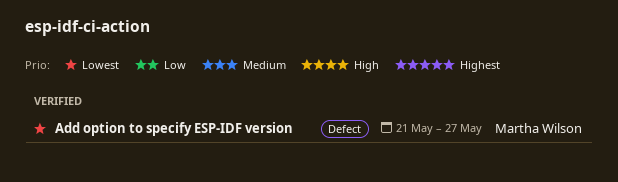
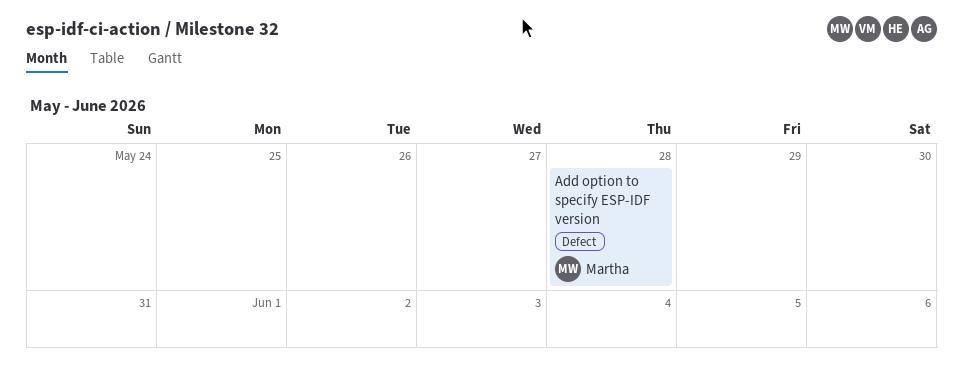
Add option to specify ESP-IDF version, due: May 27 -> May 28

